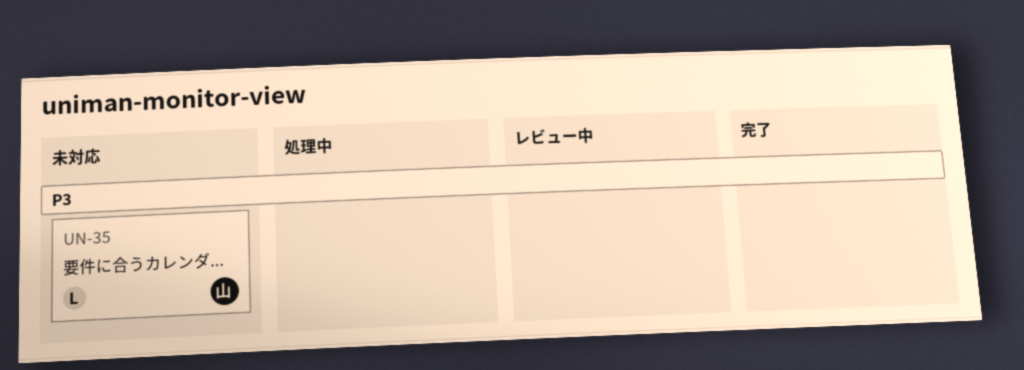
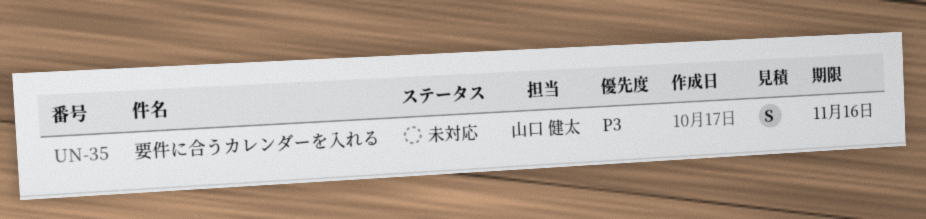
UN-35, estimate: L -> S

